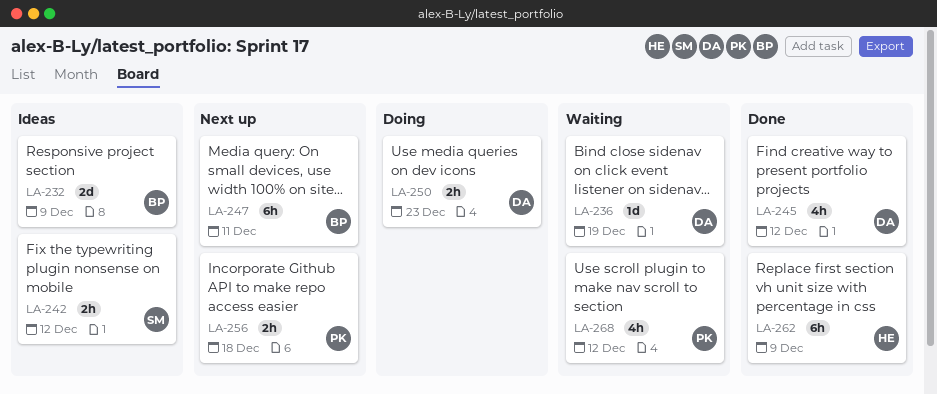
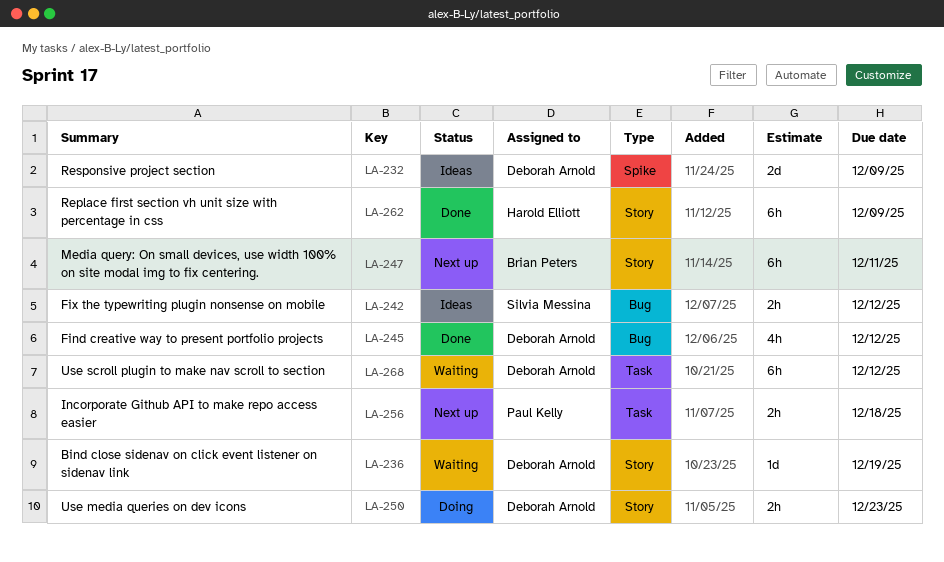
LA-232, owner: Brian Peters -> Deborah Arnold
LA-268, owner: Paul Kelly -> Deborah Arnold
LA-268, estimate: 4h -> 6h

